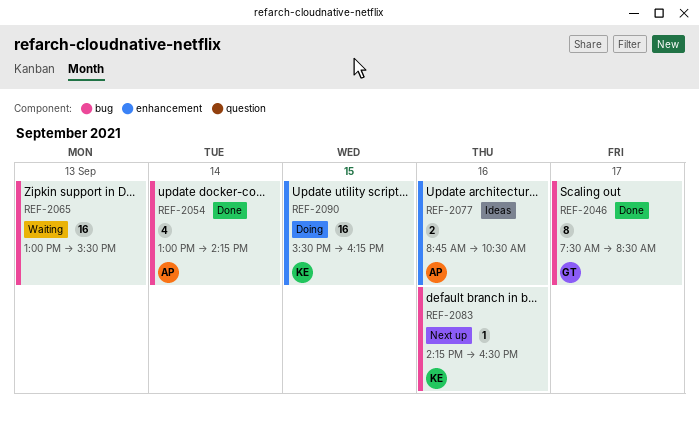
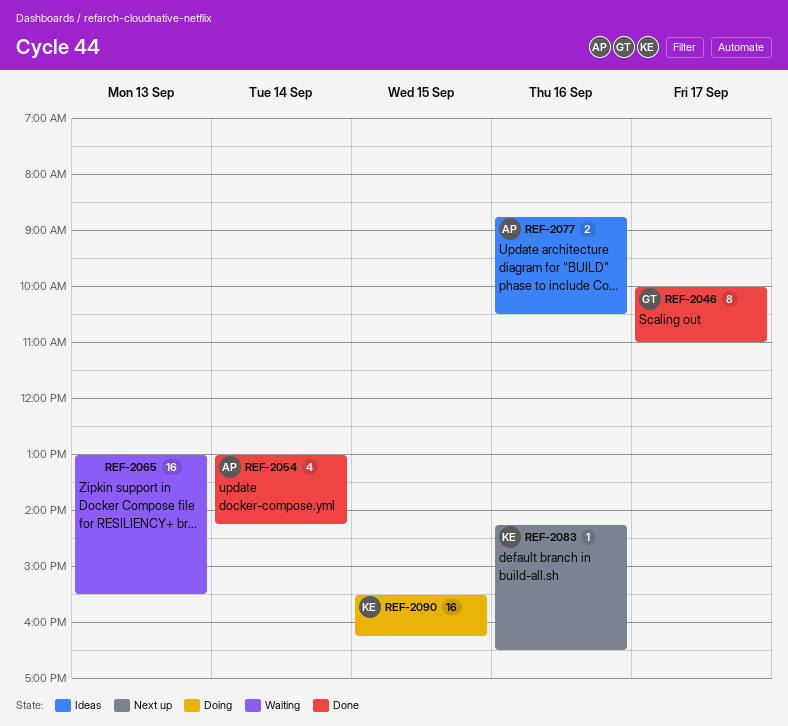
REF-2046, begins: 07:30 -> 10:00
REF-2046, ends: 08:30 -> 11:00

